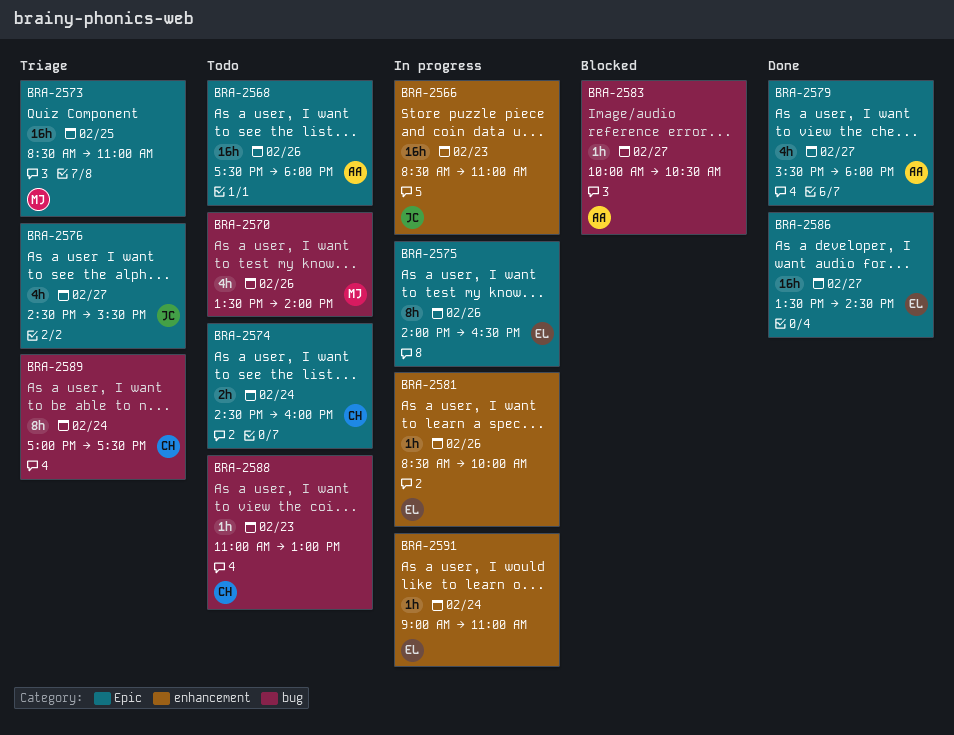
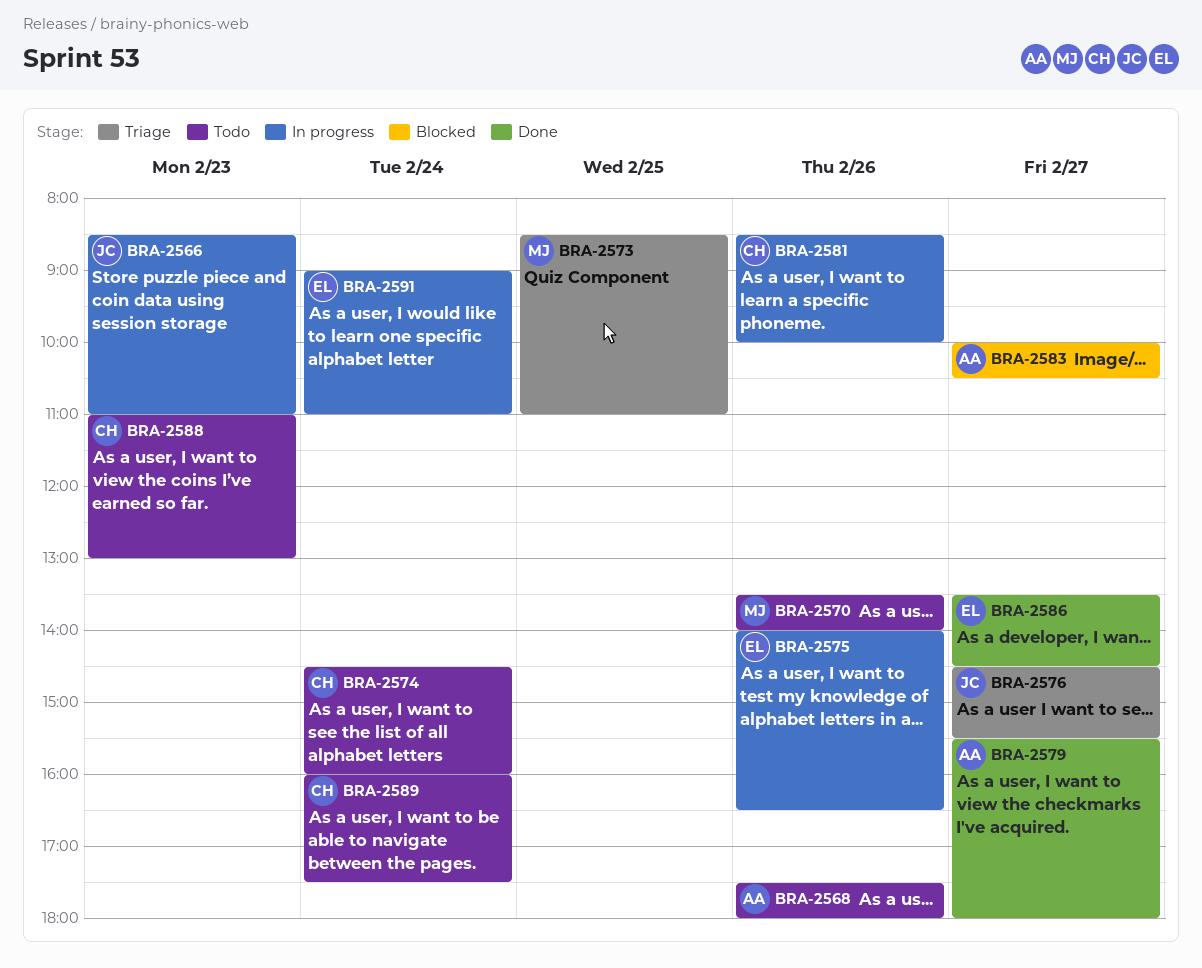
BRA-2581, owner: EL -> CH
BRA-2589, status: Triage -> Todo
BRA-2589, begins: 17:00 -> 16:00

